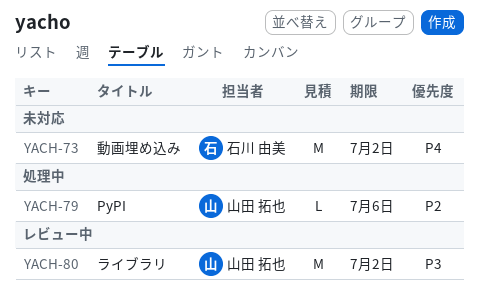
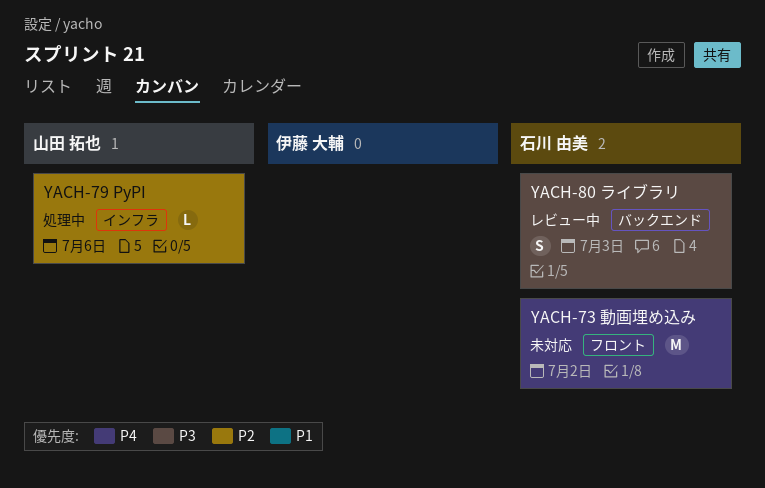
YACH-80, owner: 山田 拓也 -> 石川 由美
YACH-80, estimate: M -> S
YACH-80, due: Jul 2 -> Jul 3

